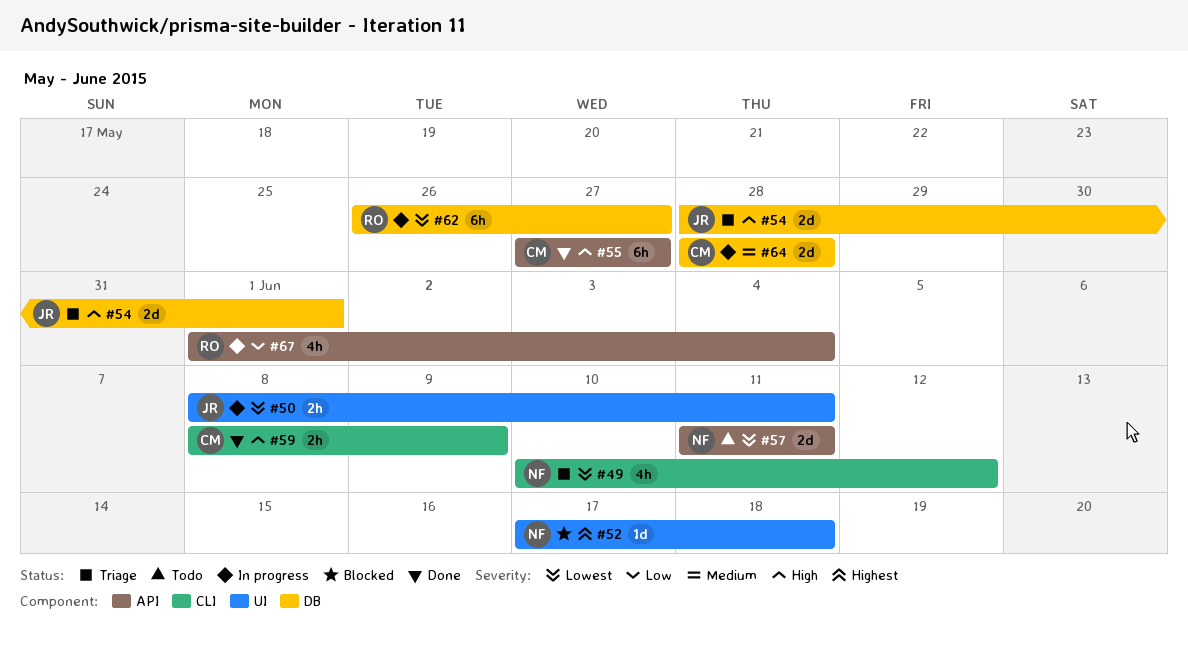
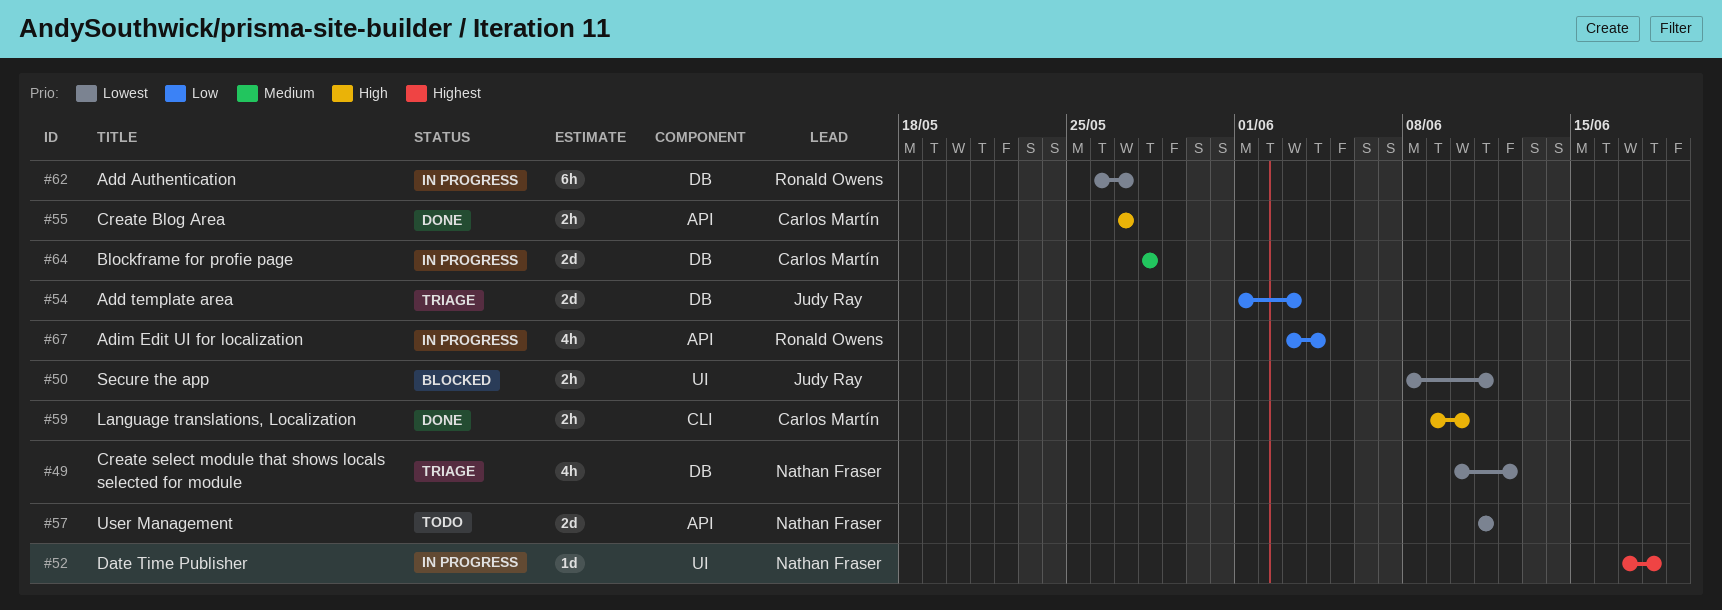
#49, label: CLI -> DB
#50, status: In progress -> Blocked
#52, status: Blocked -> In progress
#54, priority: High -> Low
#54, start: May 28 -> Jun 1
#54, due: Jun 1 -> Jun 3
#55, estimate: 6h -> 2h
#59, start: Jun 8 -> Jun 9
#59, due: Jun 9 -> Jun 10
#67, start: Jun 1 -> Jun 3

